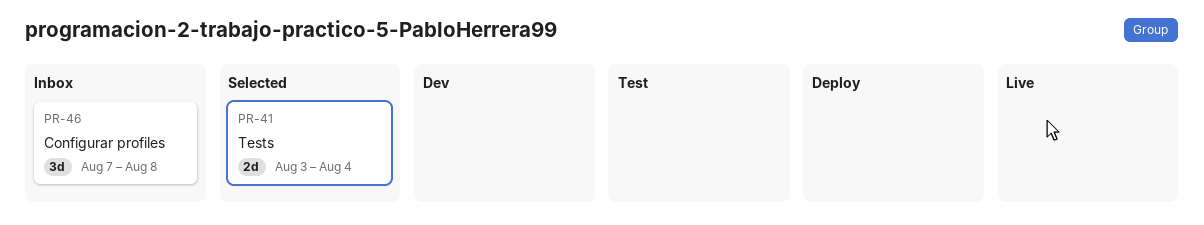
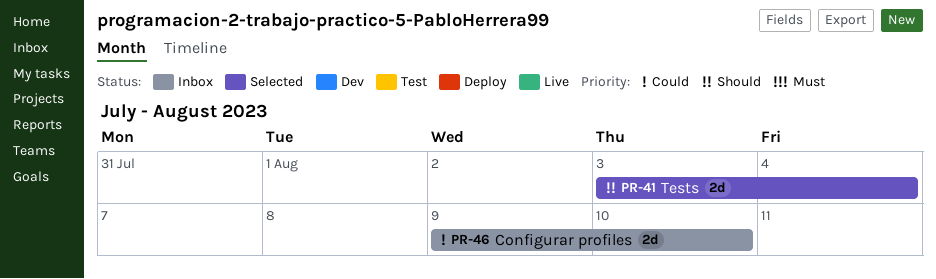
PR-46, estimate: 3d -> 2d
PR-46, start: Aug 7 -> Aug 9
PR-46, due: Aug 8 -> Aug 10

